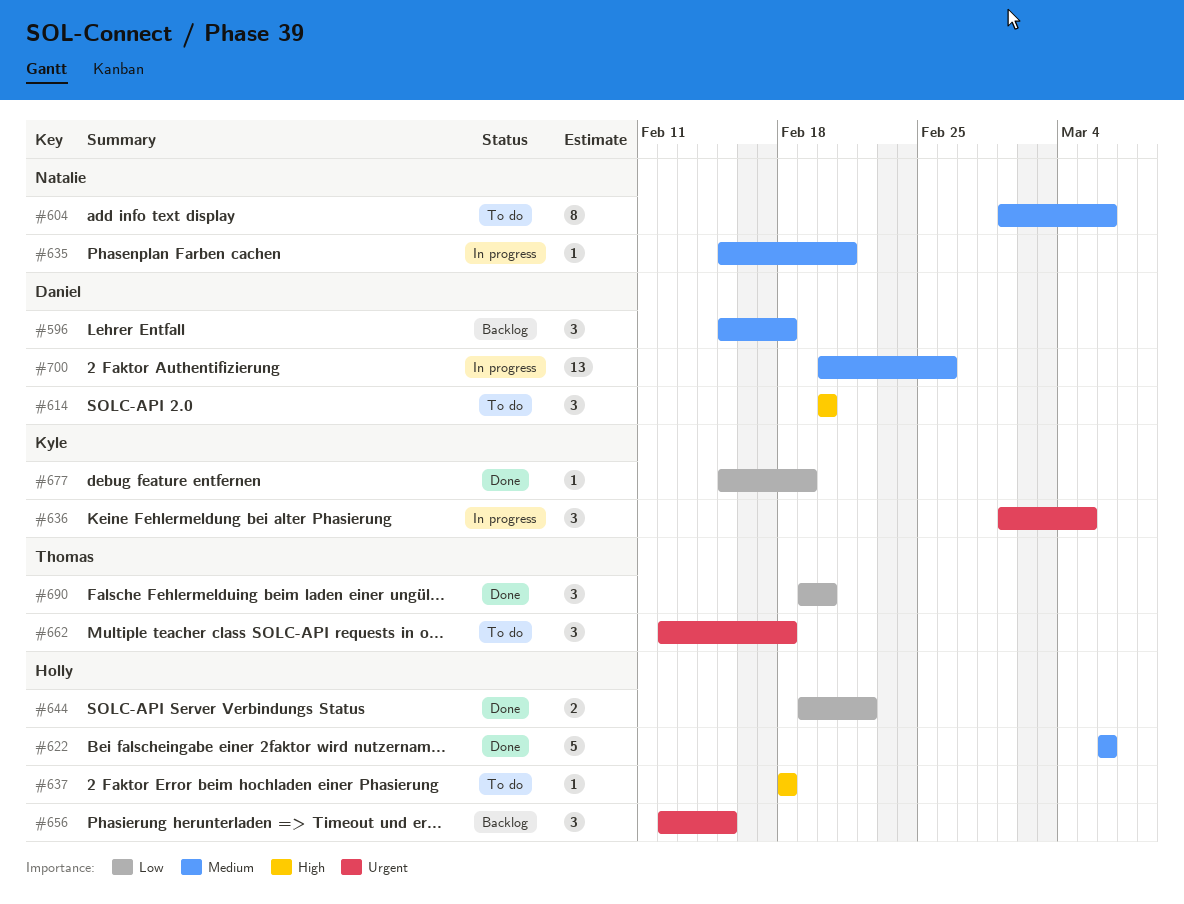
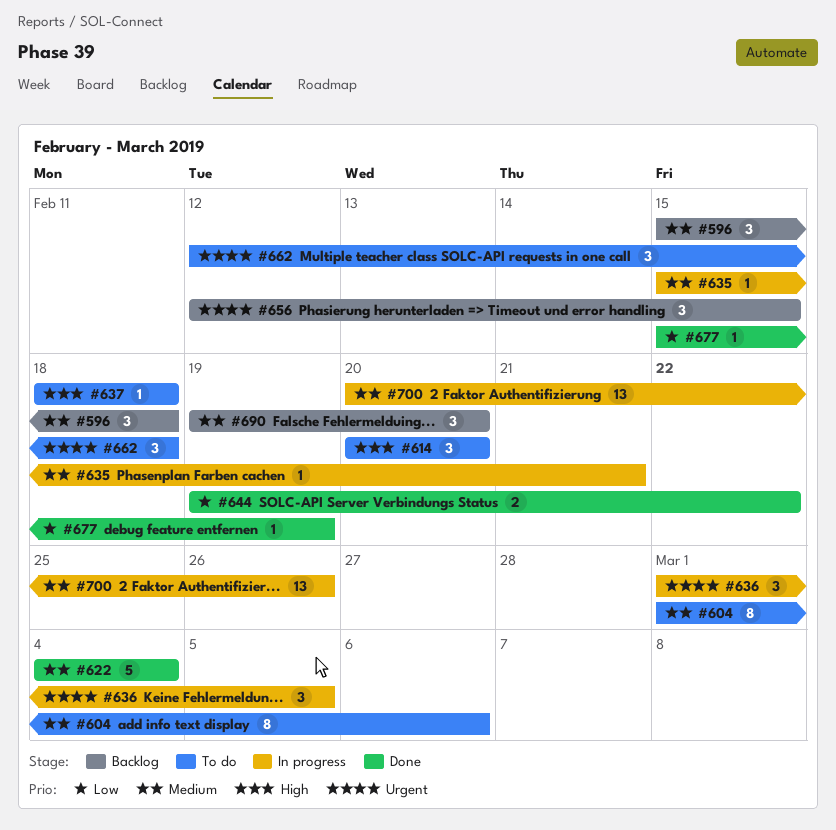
#622, start: Mar 6 -> Mar 4
#622, due: Mar 6 -> Mar 4
#690, status: Done -> Backlog
#690, priority: Low -> Medium

